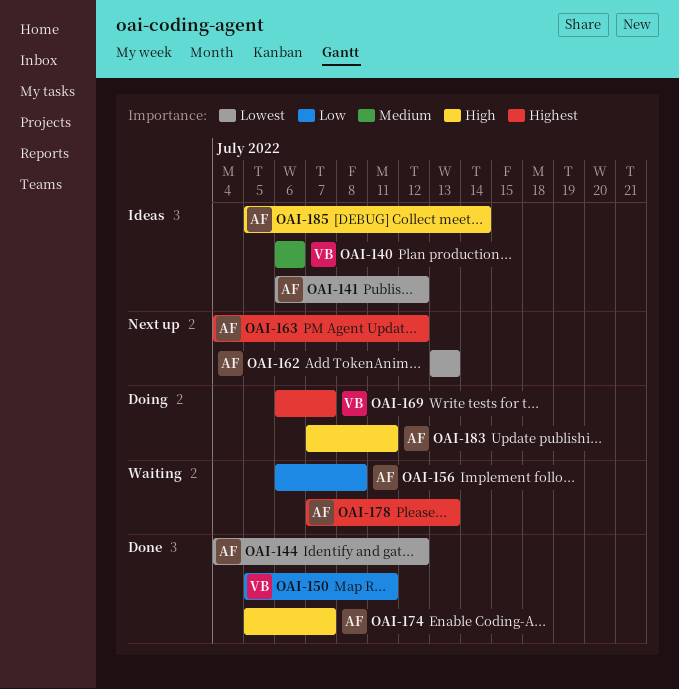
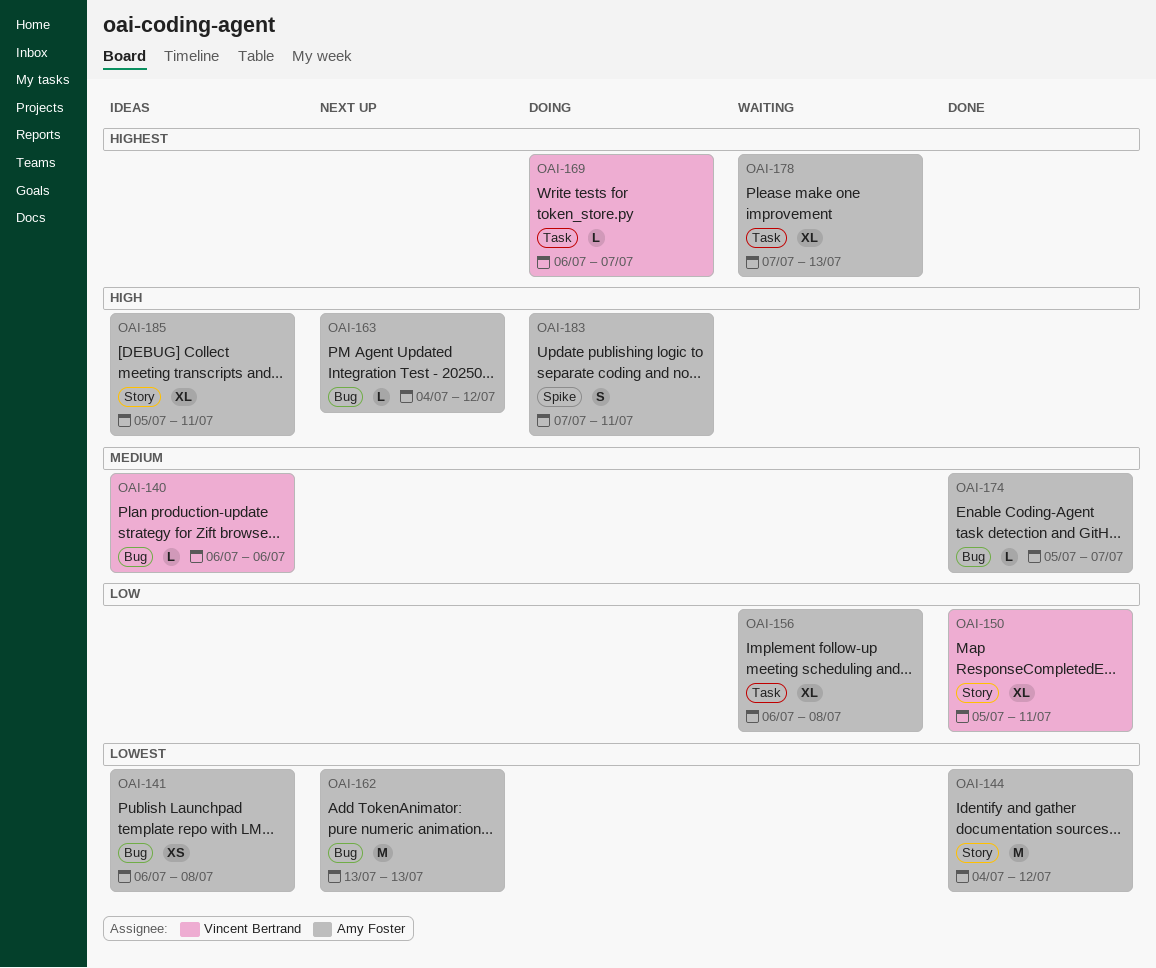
OAI-141, due: Jul 12 -> Jul 8
OAI-163, priority: Highest -> High
OAI-174, priority: High -> Medium
OAI-185, due: Jul 14 -> Jul 11

